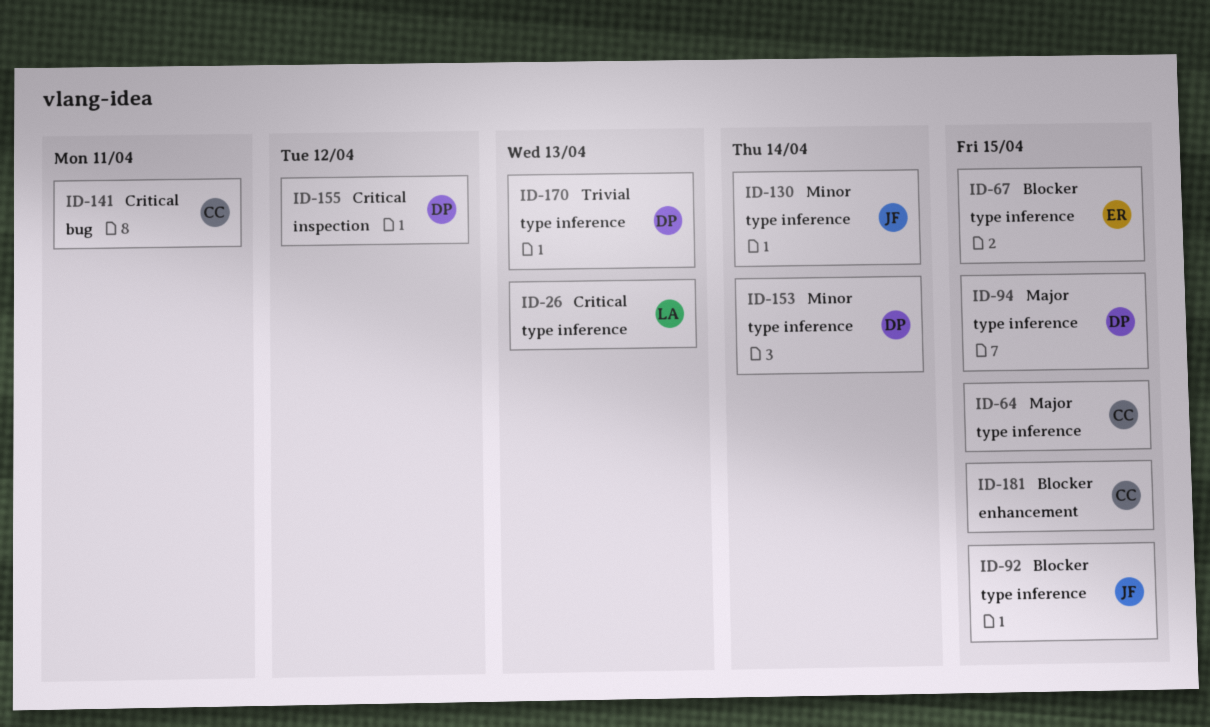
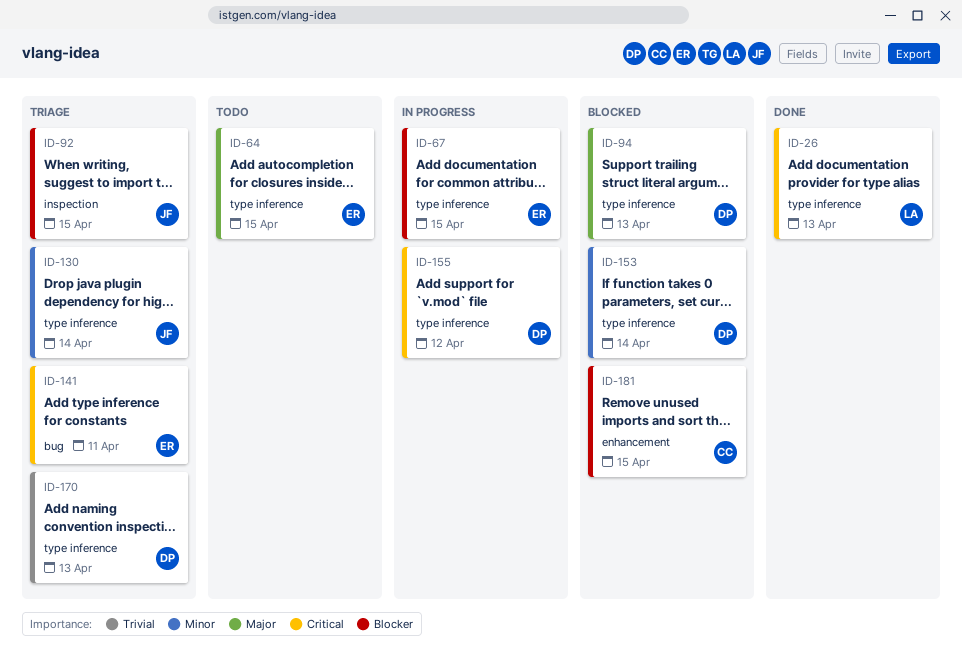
ID-64, owner: CC -> ER
ID-92, label: type inference -> inspection
ID-94, due: Apr 15 -> Apr 13
ID-141, owner: CC -> ER
ID-155, label: inspection -> type inference

